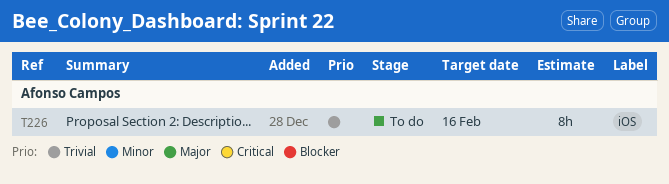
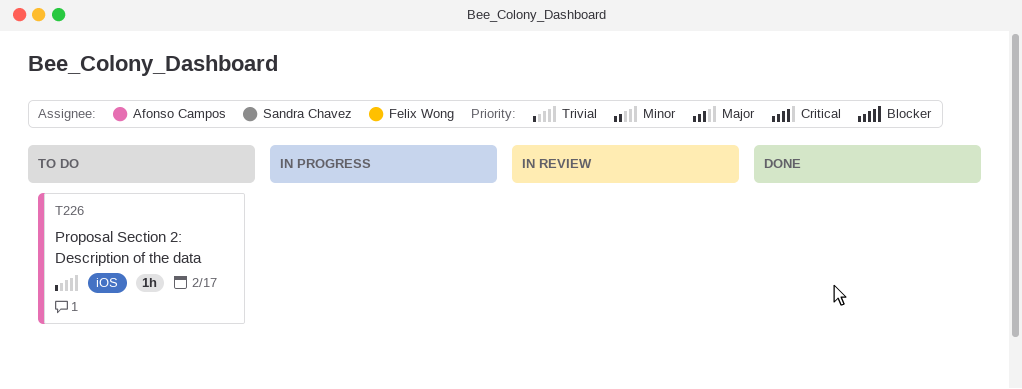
T226, estimate: 8h -> 1h
T226, due: Feb 16 -> Feb 17

